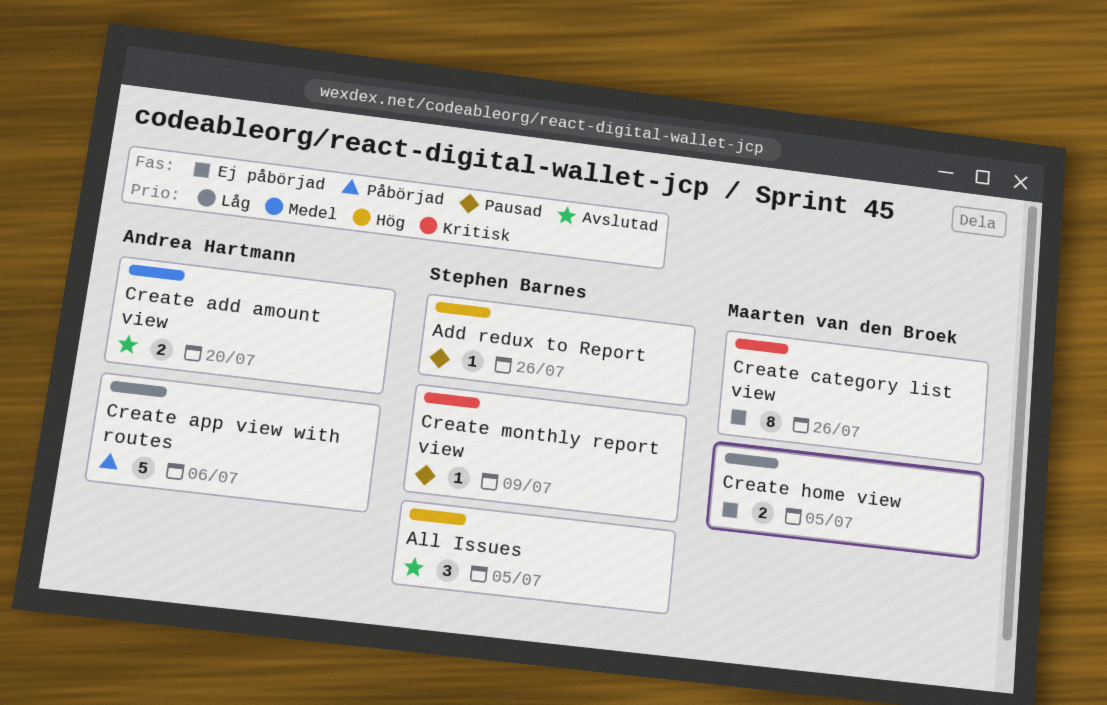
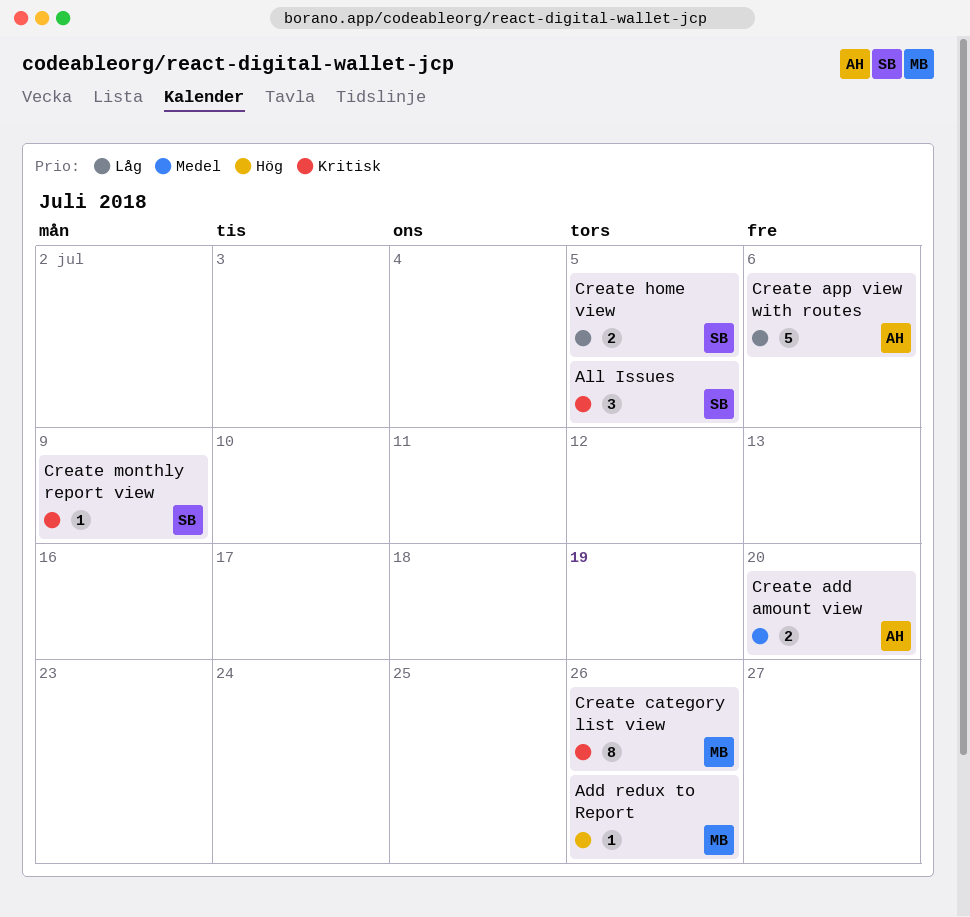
Add redux to Report, owner: Stephen Barnes -> Maarten van den Broek
All Issues, priority: Hög -> Kritisk
Create home view, owner: Maarten van den Broek -> Stephen Barnes

